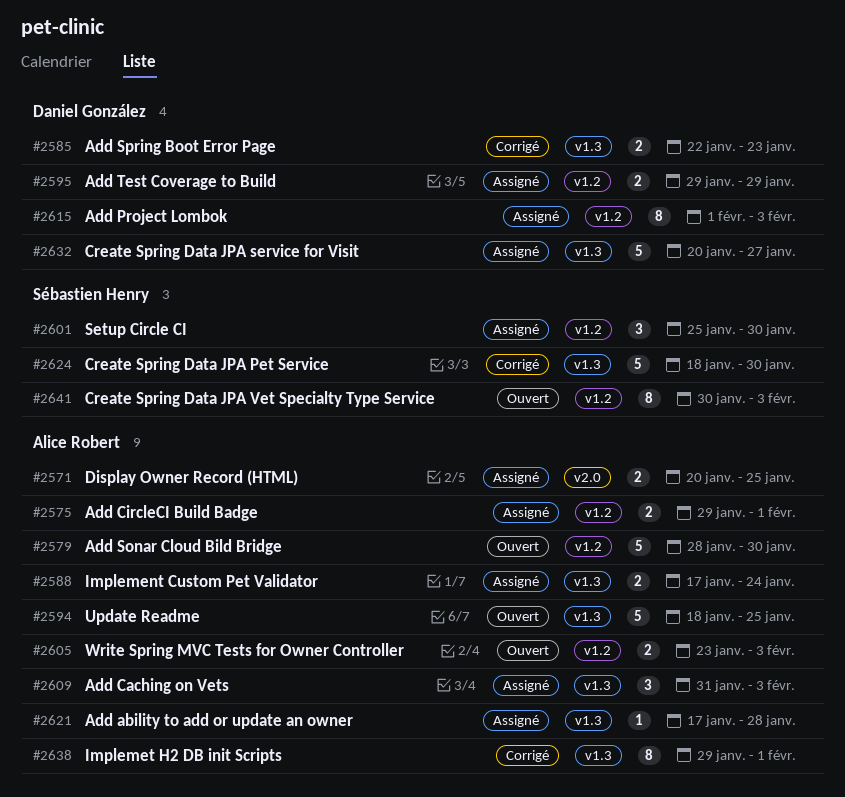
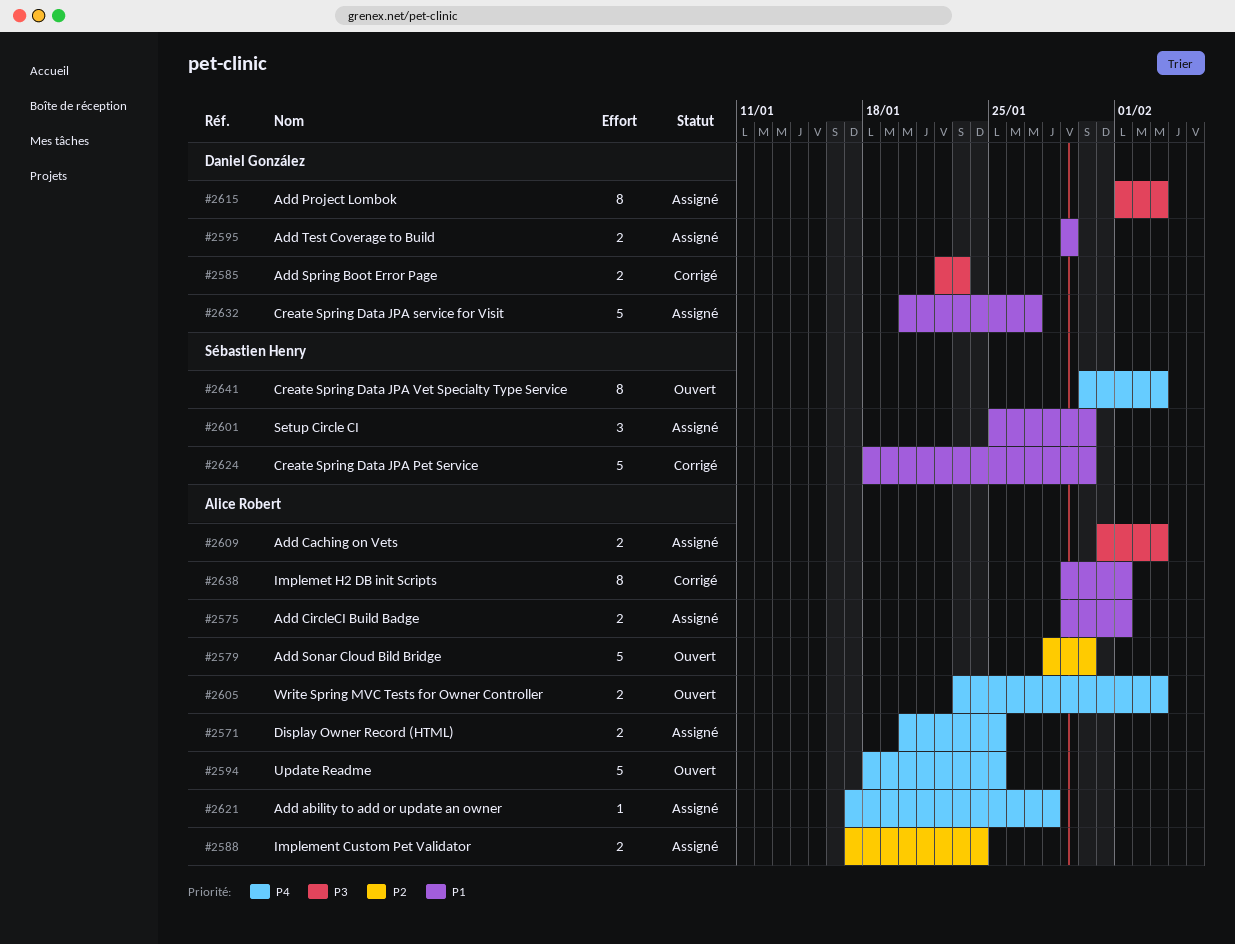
#2609, estimate: 3 -> 2

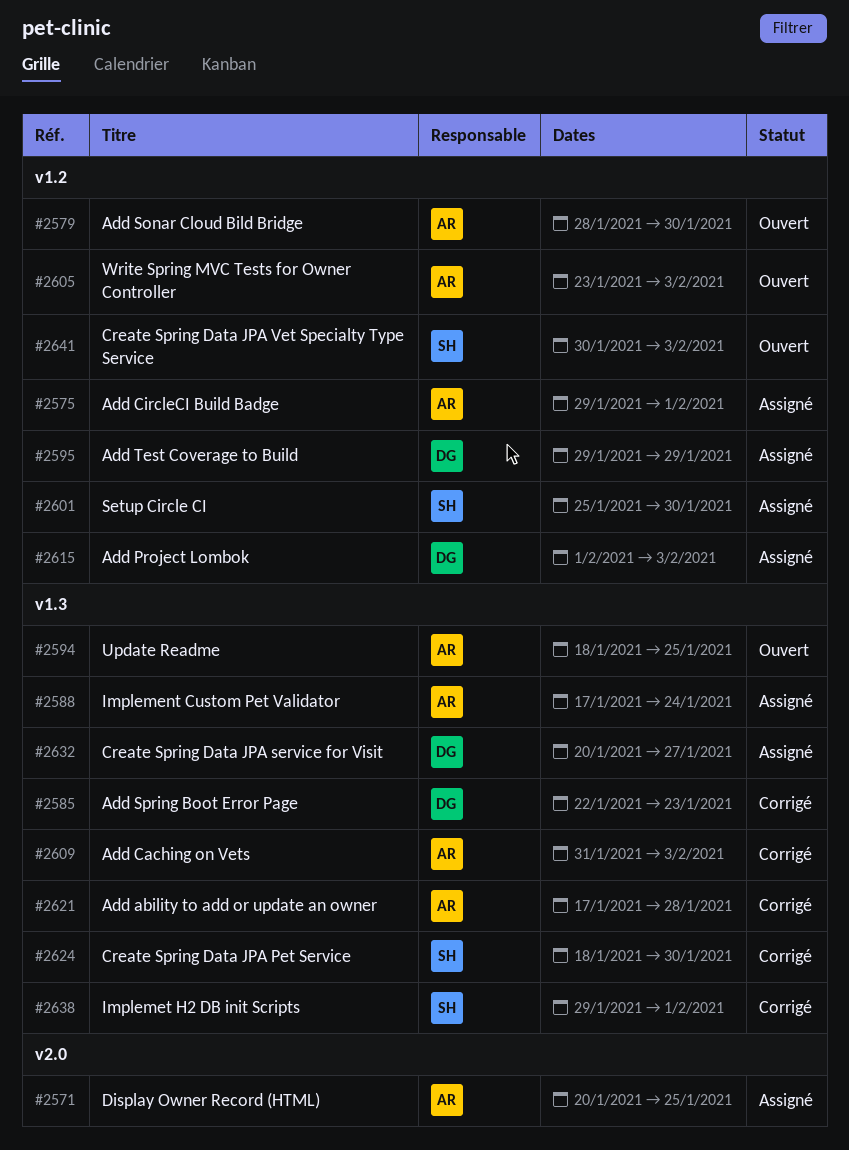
#2609, status: Assigné -> Corrigé
#2621, status: Assigné -> Corrigé
#2638, owner: Alice Robert -> Sébastien Henry

